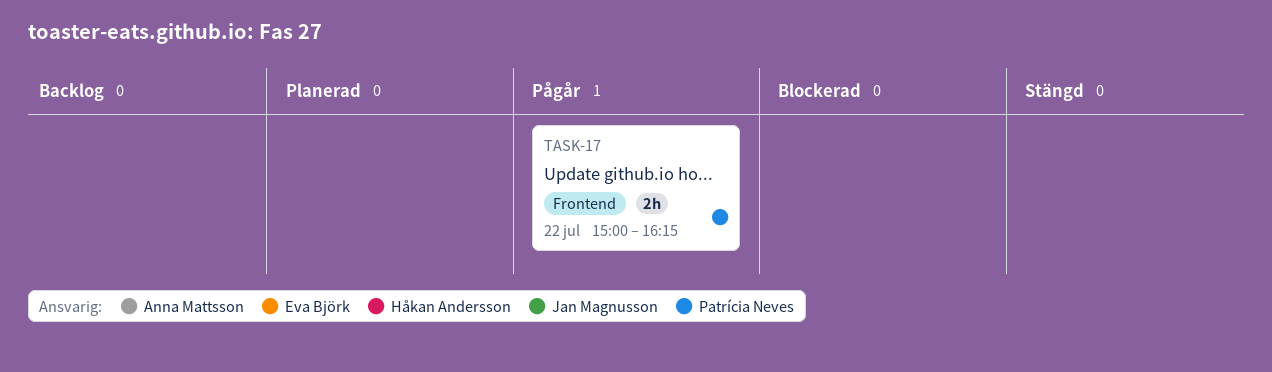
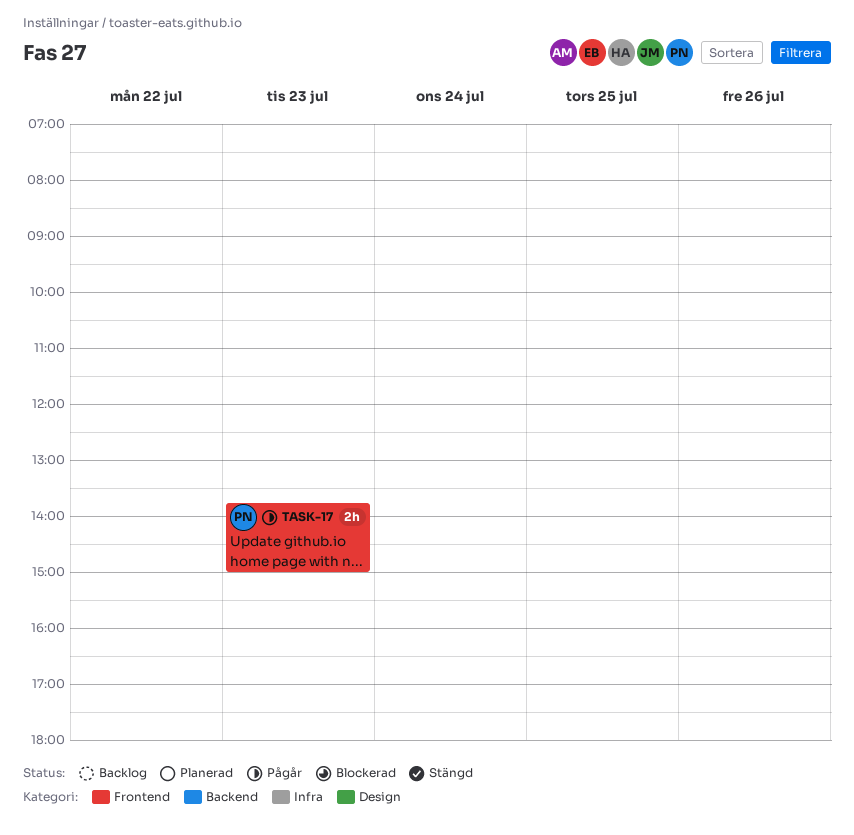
TASK-17, day: Jul 22 -> Jul 23
TASK-17, begins: 15:00 -> 13:45
TASK-17, ends: 16:15 -> 15:00

